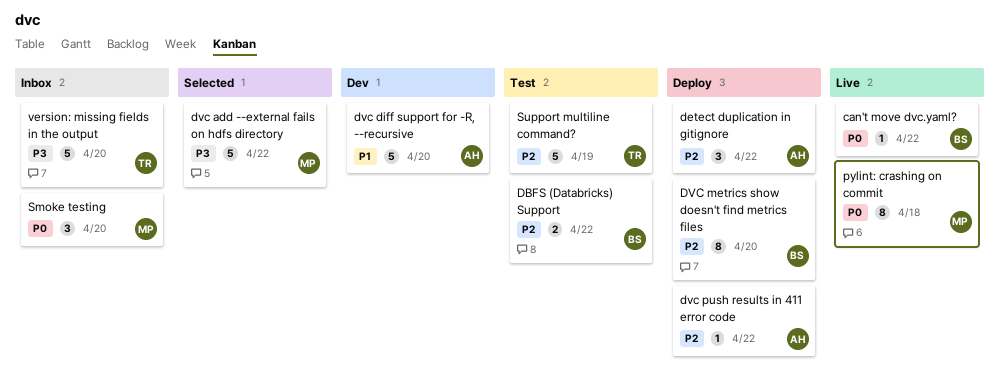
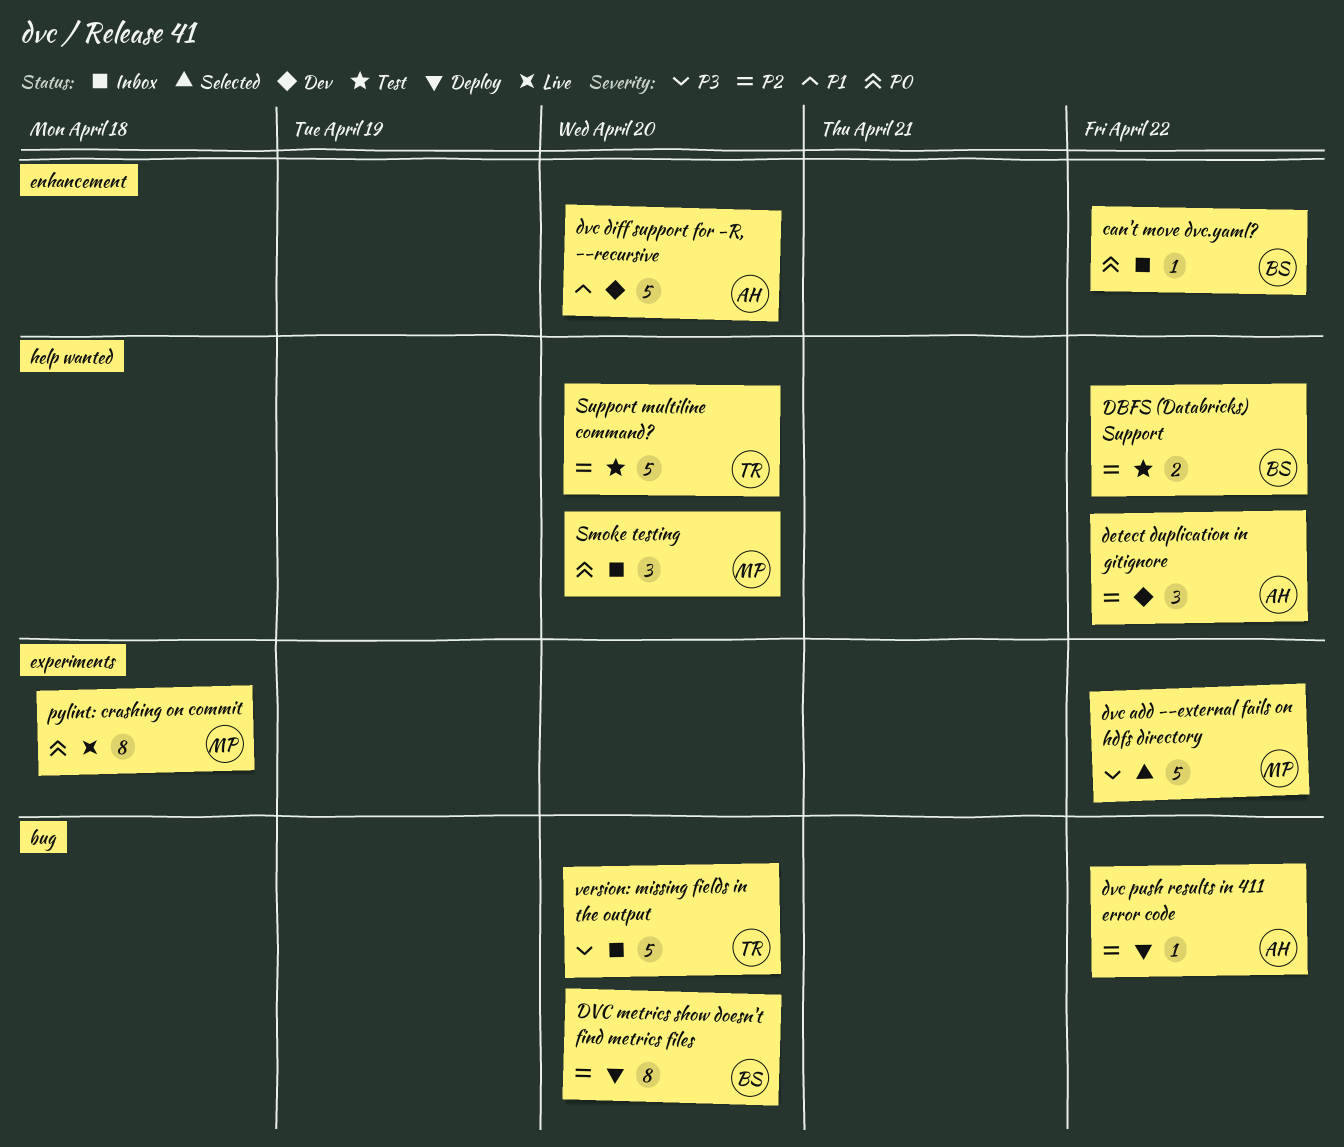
can't move dvc.yaml?, status: Live -> Inbox
detect duplication in gitignore, status: Deploy -> Dev
Support multiline command?, due: Apr 19 -> Apr 20

